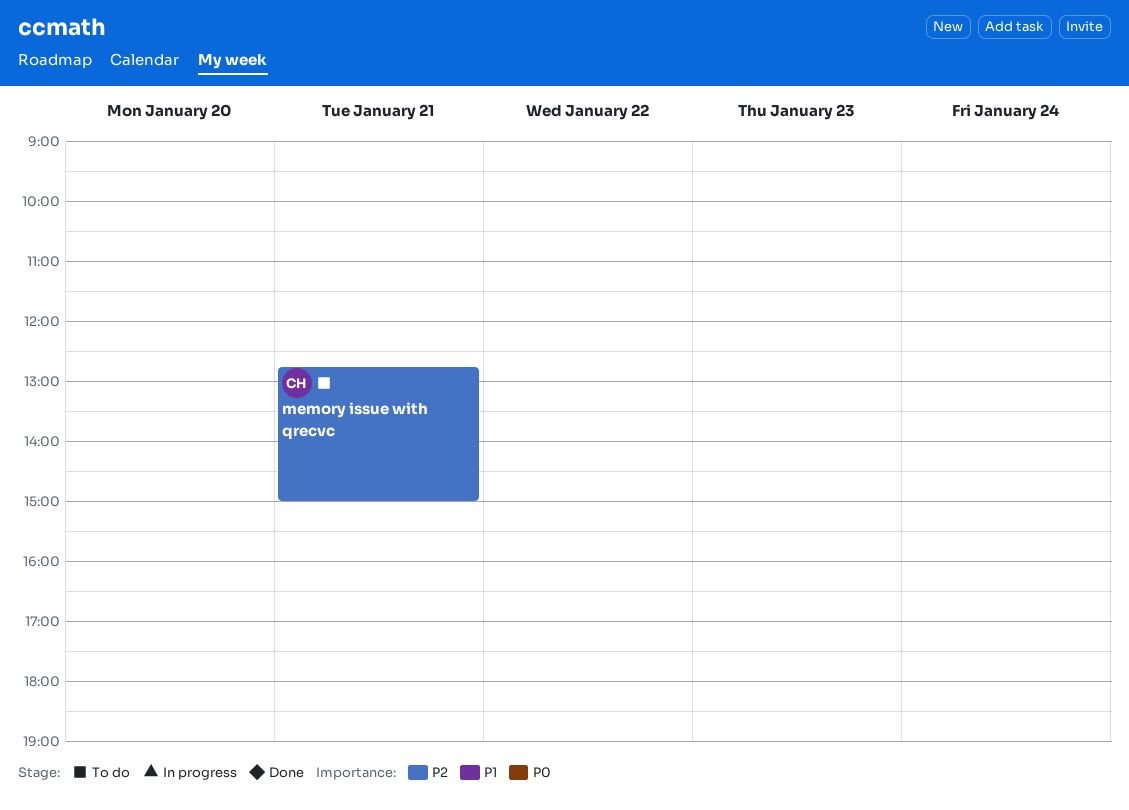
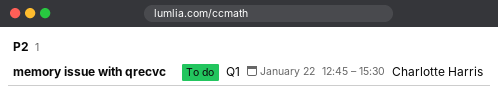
memory issue with qrecvc, day: Jan 21 -> Jan 22
memory issue with qrecvc, ends: 15:00 -> 15:30

